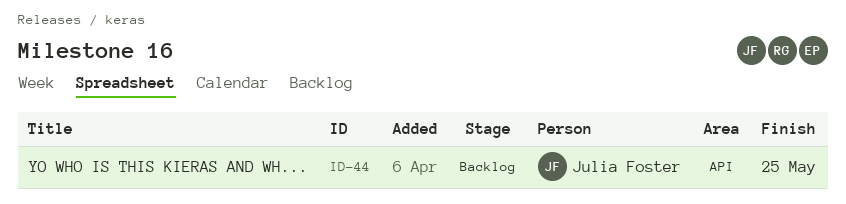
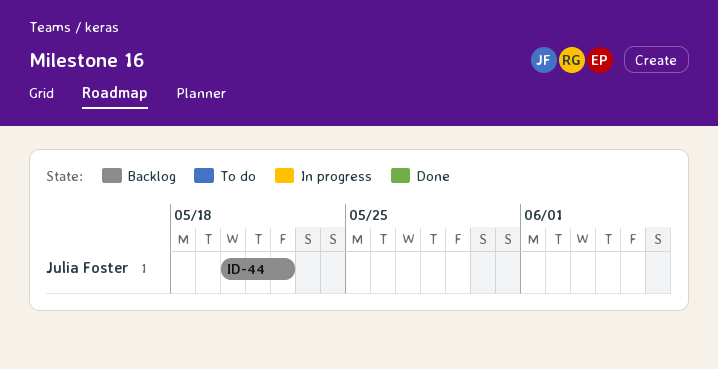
ID-44, due: May 25 -> May 22

